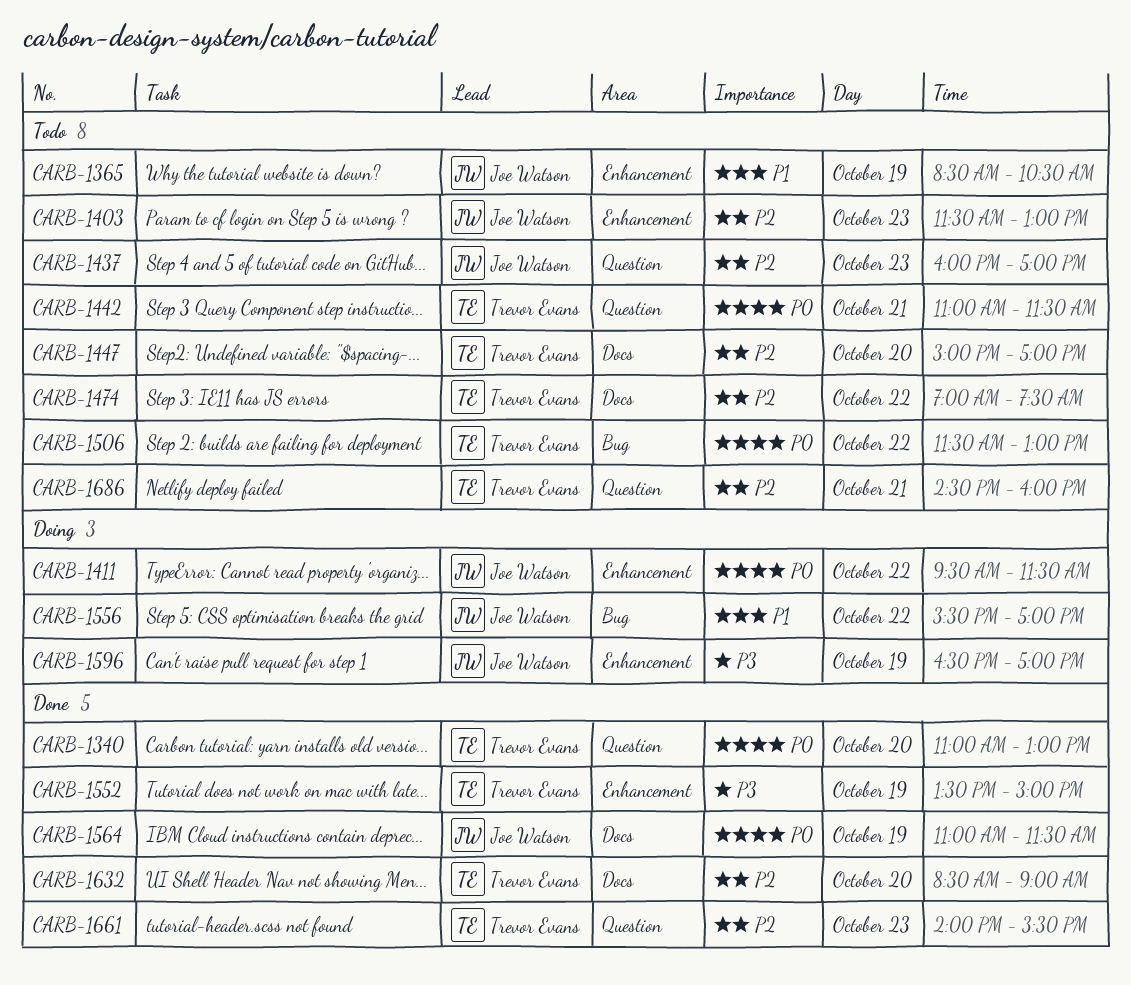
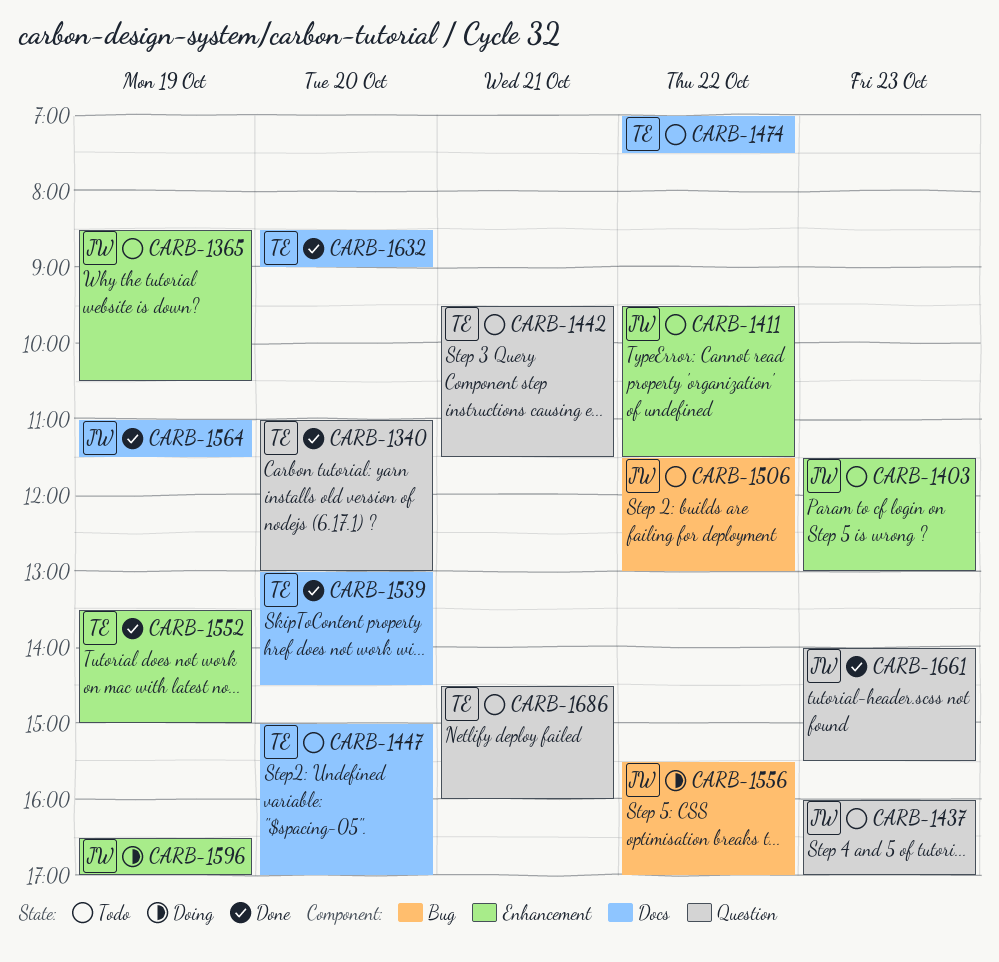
CARB-1411, status: Doing -> Todo
CARB-1442, begins: 11:00 -> 09:30
CARB-1506, owner: Trevor Evans -> Joe Watson
CARB-1539: none -> present
CARB-1661, owner: Trevor Evans -> Joe Watson

